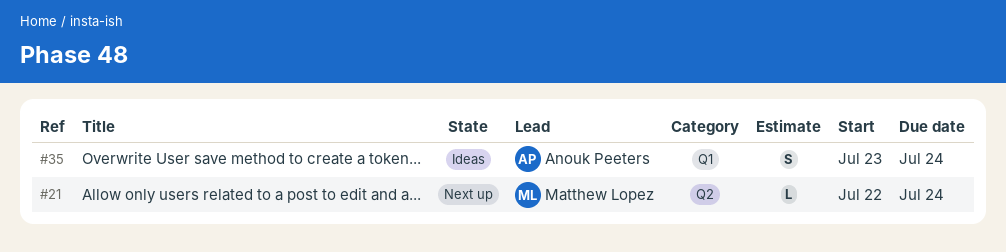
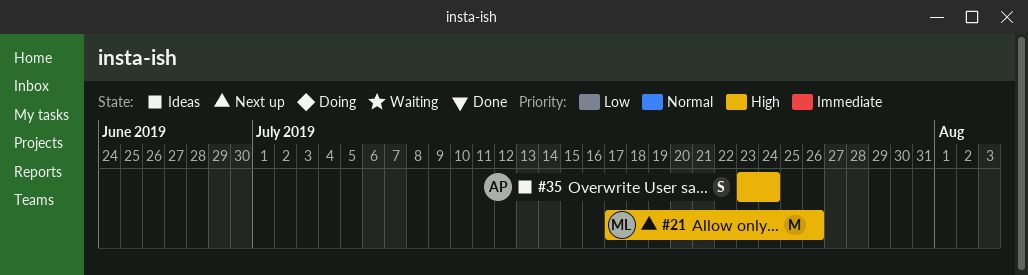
#21, estimate: L -> M
#21, start: Jul 22 -> Jul 17
#21, due: Jul 24 -> Jul 26

